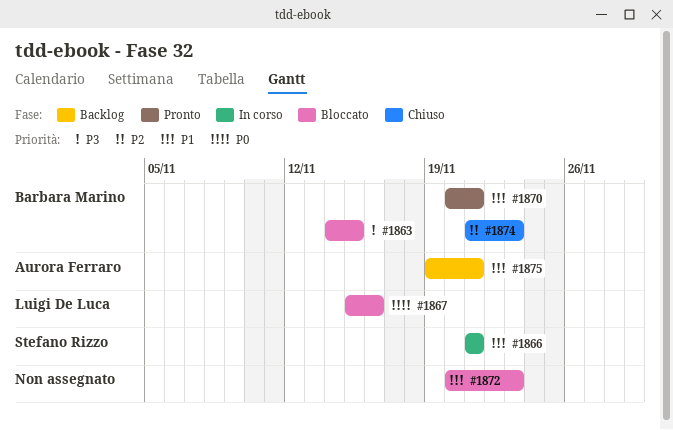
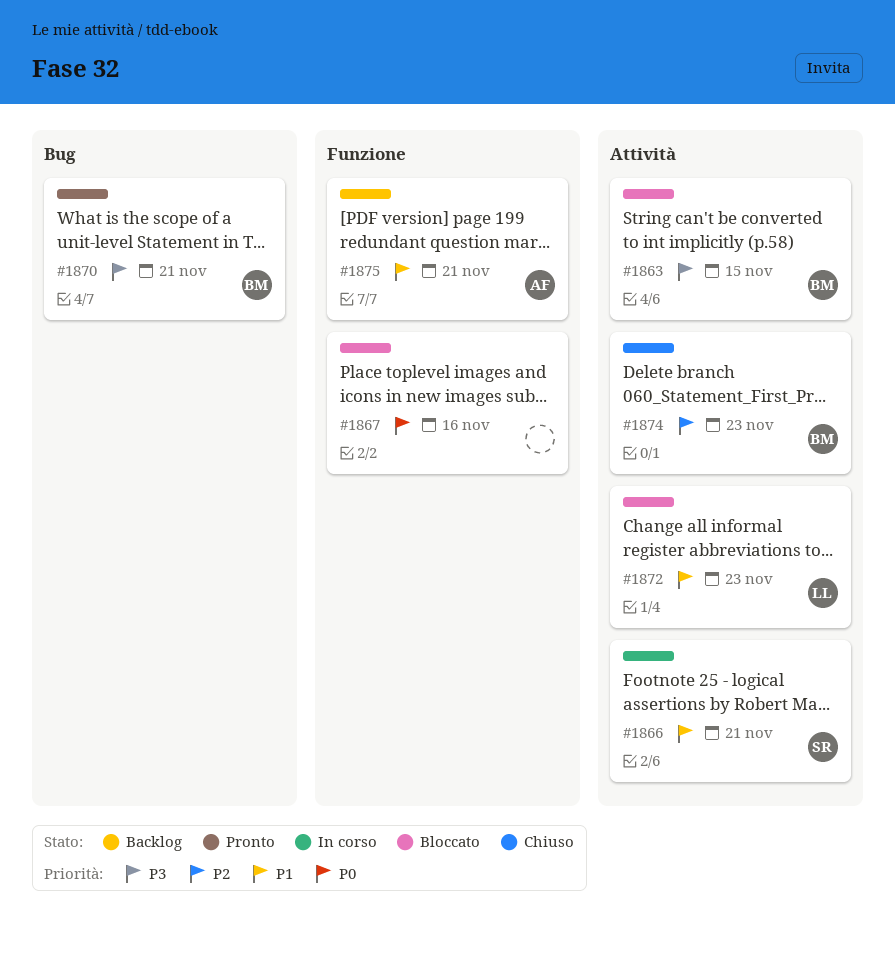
#1867, owner: Luigi De Luca -> none
#1870, priority: P1 -> P3
#1872, owner: none -> Luigi De Luca

